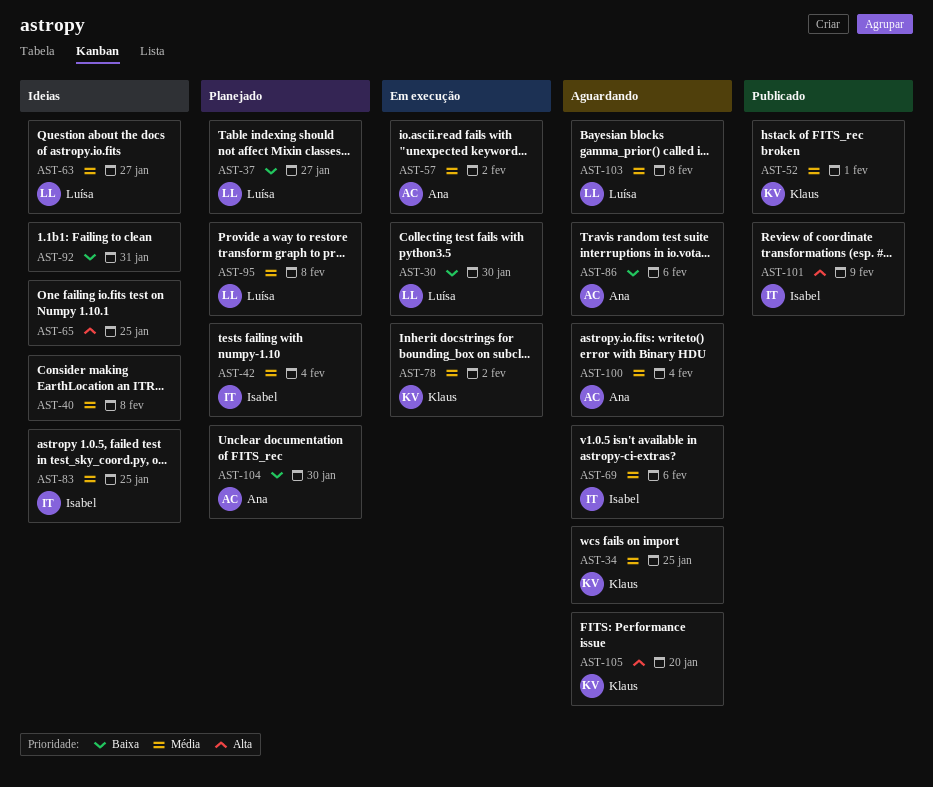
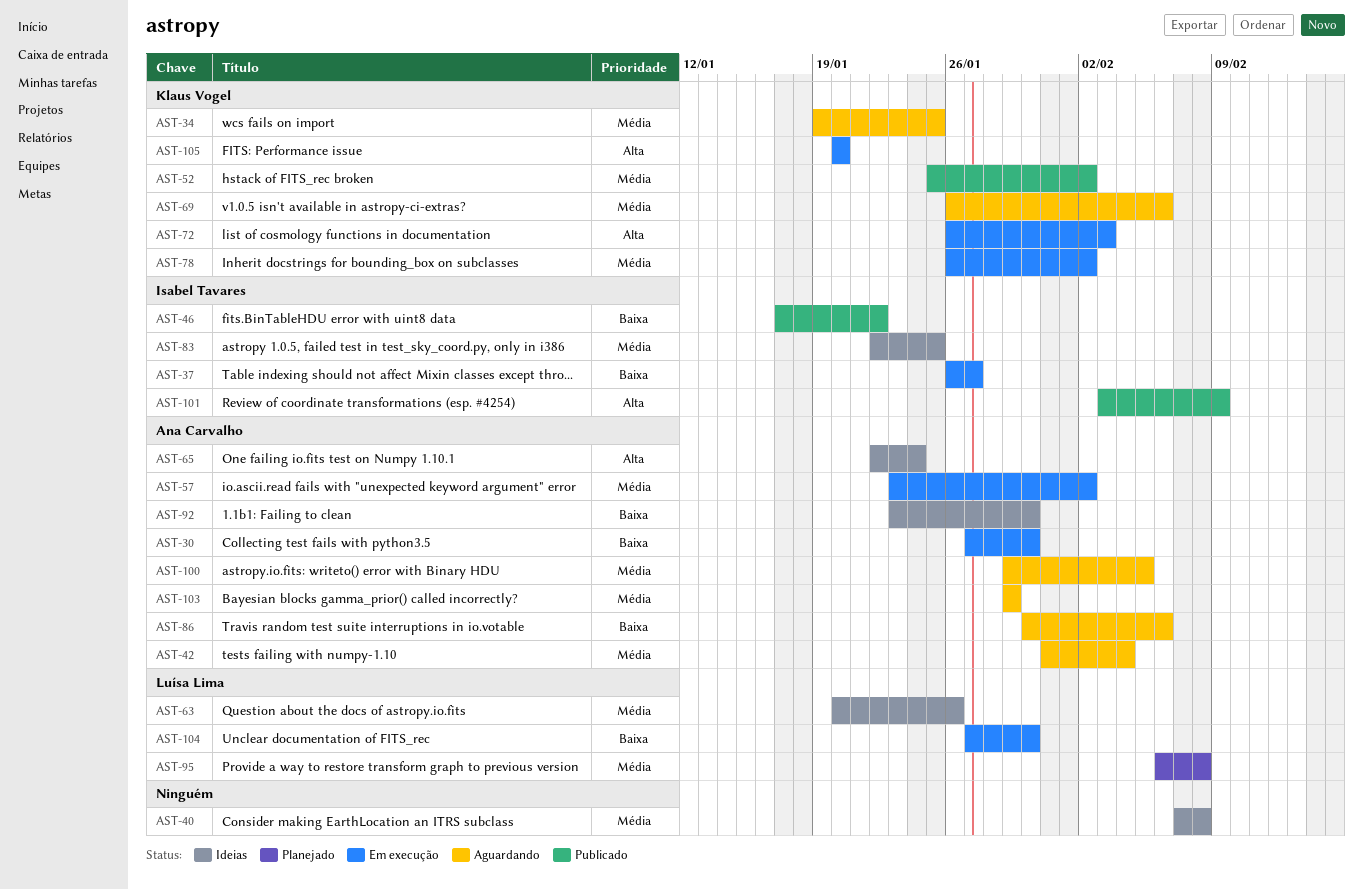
AST-30, owner: Luísa Lima -> Ana Carvalho
AST-37, status: Planejado -> Em execução
AST-37, owner: Luísa Lima -> Isabel Tavares
AST-42, status: Planejado -> Aguardando
AST-42, owner: Isabel Tavares -> Ana Carvalho
AST-46: none -> present
AST-52, due: Feb 1 -> Feb 2
AST-63, due: Jan 27 -> Jan 26
AST-65, owner: none -> Ana Carvalho
AST-65, due: Jan 25 -> Jan 24
AST-69, owner: Isabel Tavares -> Klaus Vogel
AST-72: none -> present
AST-92, owner: none -> Ana Carvalho
AST-92, due: Jan 31 -> Jan 30
AST-100, due: Feb 4 -> Feb 5
AST-103, owner: Luísa Lima -> Ana Carvalho
AST-103, due: Feb 8 -> Jan 29
AST-104, status: Planejado -> Em execução
AST-104, owner: Ana Carvalho -> Luísa Lima
AST-105, status: Aguardando -> Em execução

